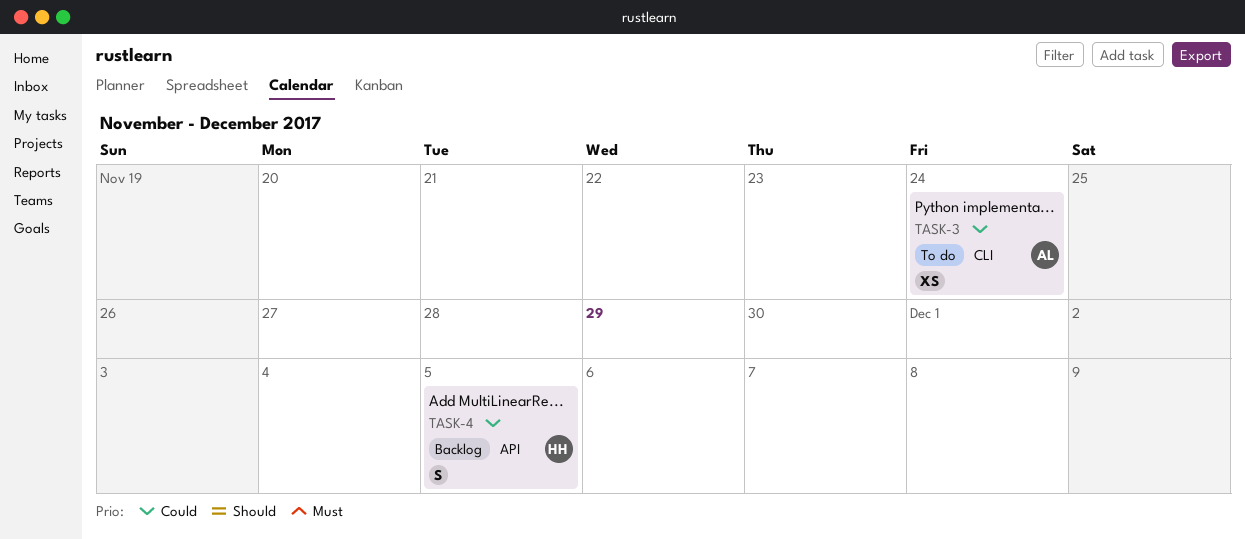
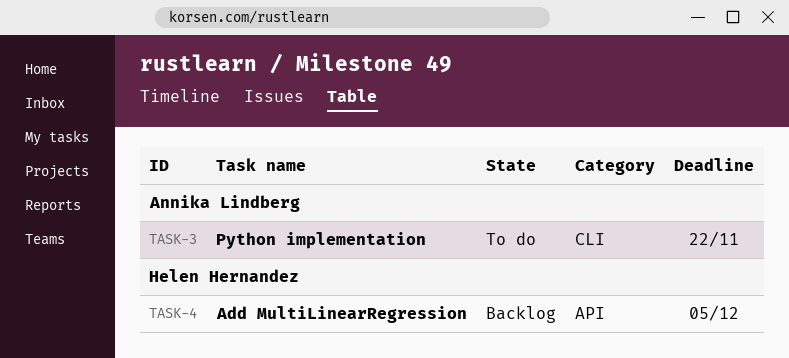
TASK-3, due: Nov 24 -> Nov 22

